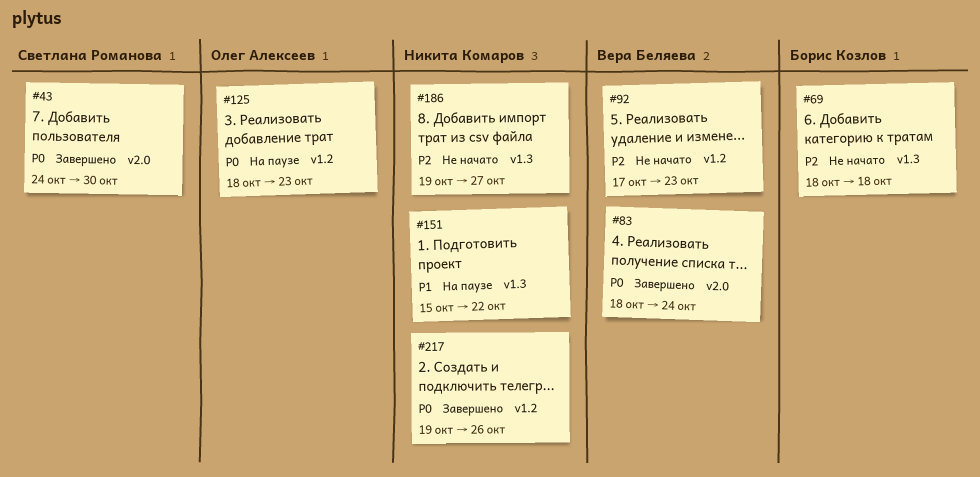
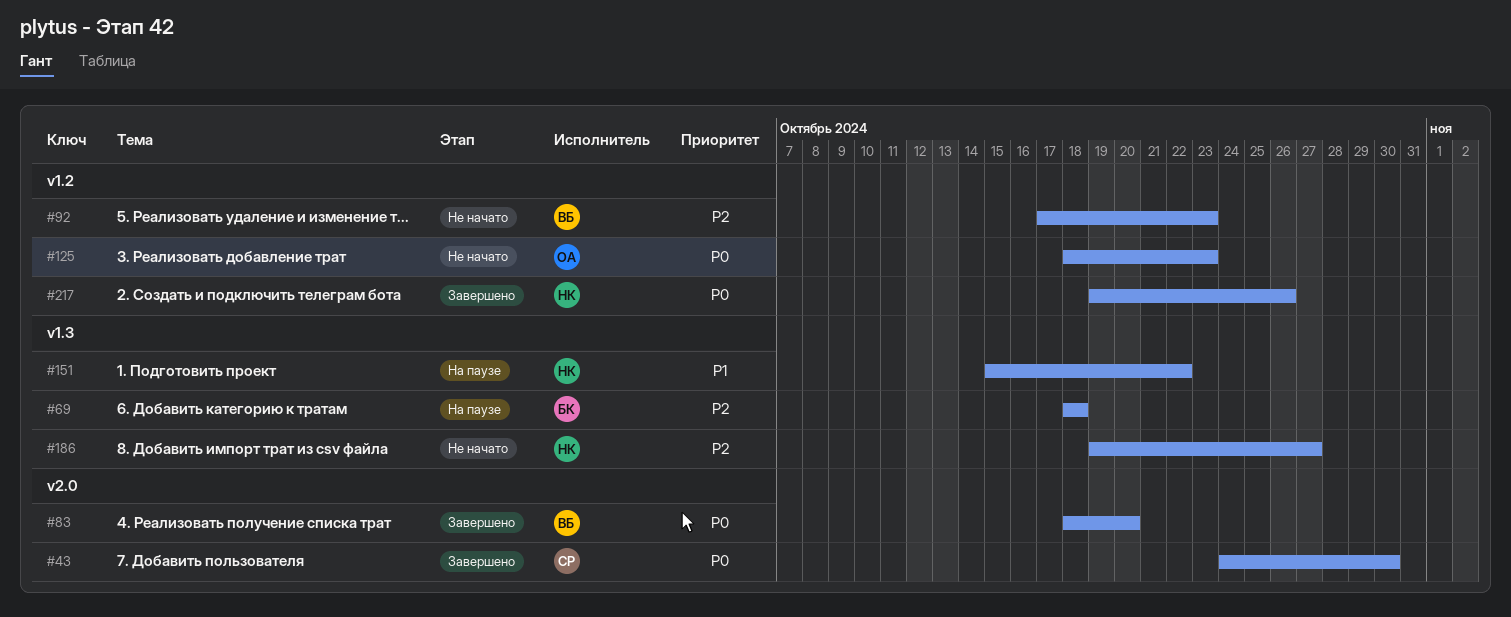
#69, status: Не начато -> На паузе
#83, due: Oct 24 -> Oct 20
#125, status: На паузе -> Не начато

